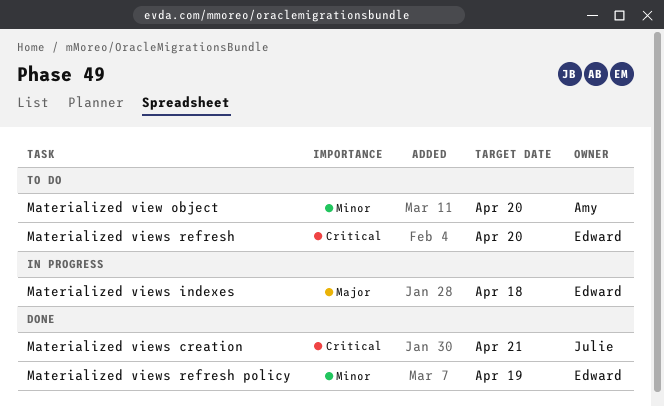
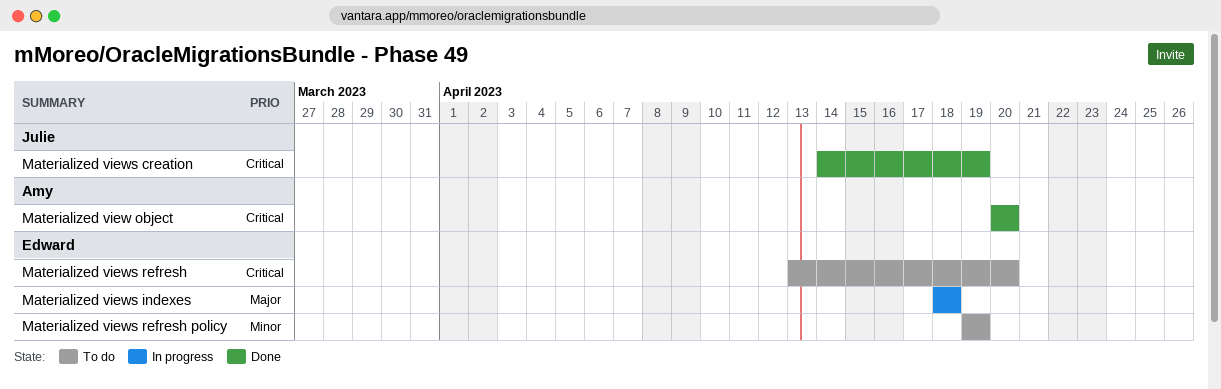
Materialized view object, status: To do -> Done
Materialized view object, priority: Minor -> Critical
Materialized views creation, due: Apr 21 -> Apr 19
Materialized views refresh policy, status: Done -> To do

